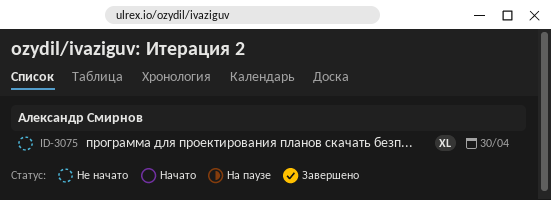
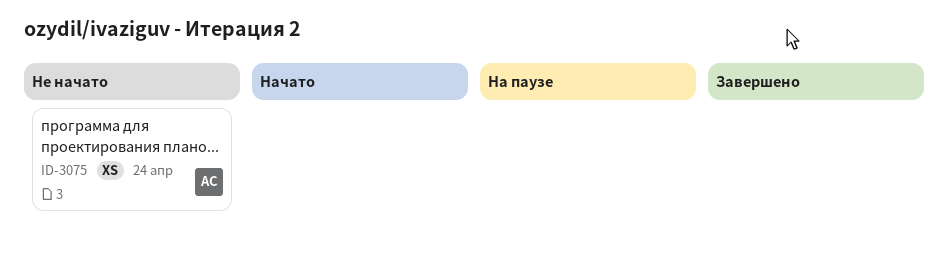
ID-3075, estimate: XL -> XS
ID-3075, due: Apr 30 -> Apr 24

